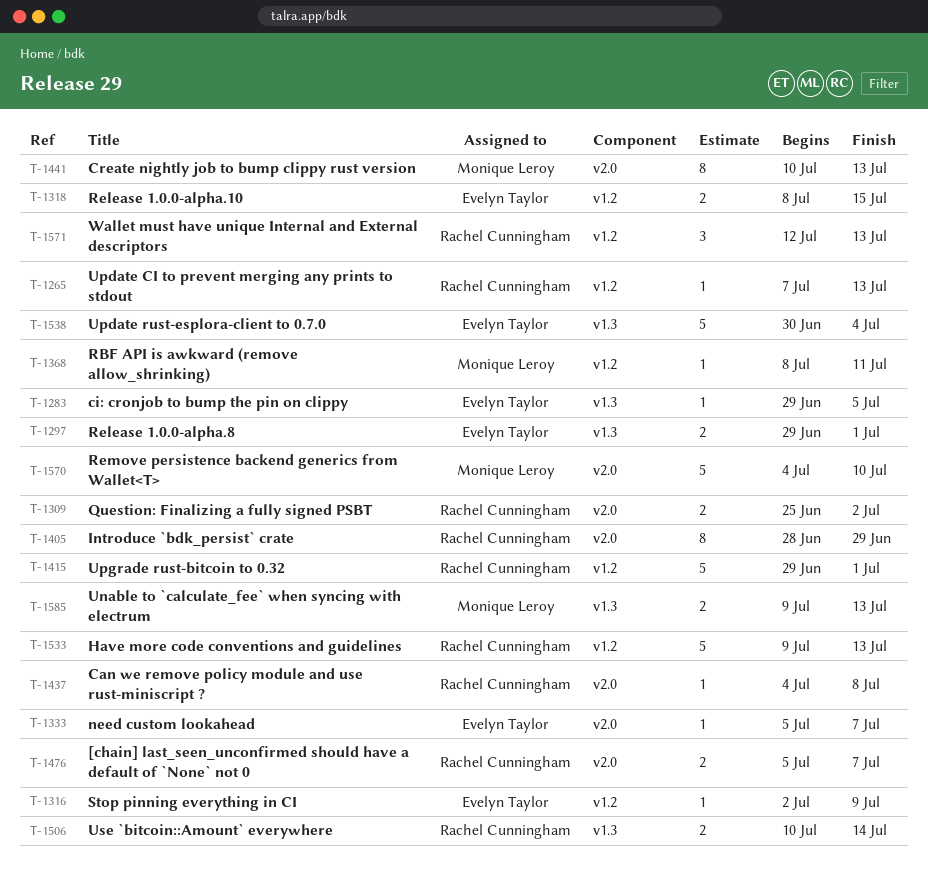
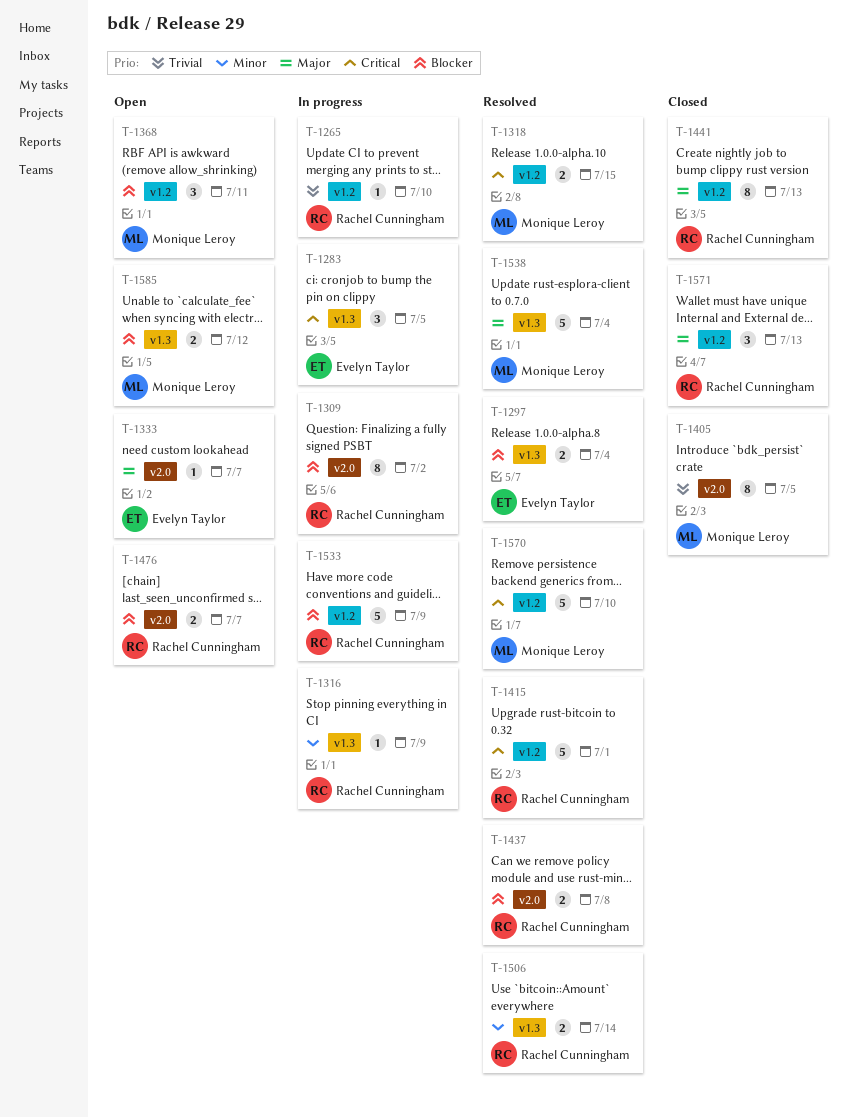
T-1265, due: Jul 13 -> Jul 10
T-1283, estimate: 1 -> 3
T-1297, due: Jul 1 -> Jul 4
T-1309, estimate: 2 -> 8
T-1316, owner: Evelyn Taylor -> Rachel Cunningham
T-1316, label: v1.2 -> v1.3
T-1318, owner: Evelyn Taylor -> Monique Leroy
T-1368, estimate: 1 -> 3
T-1405, owner: Rachel Cunningham -> Monique Leroy
T-1405, due: Jun 29 -> Jul 5
T-1437, estimate: 1 -> 2
T-1441, owner: Monique Leroy -> Rachel Cunningham
T-1441, label: v2.0 -> v1.2
T-1533, due: Jul 13 -> Jul 9
T-1538, owner: Evelyn Taylor -> Monique Leroy
T-1570, label: v2.0 -> v1.2
T-1585, due: Jul 13 -> Jul 12

